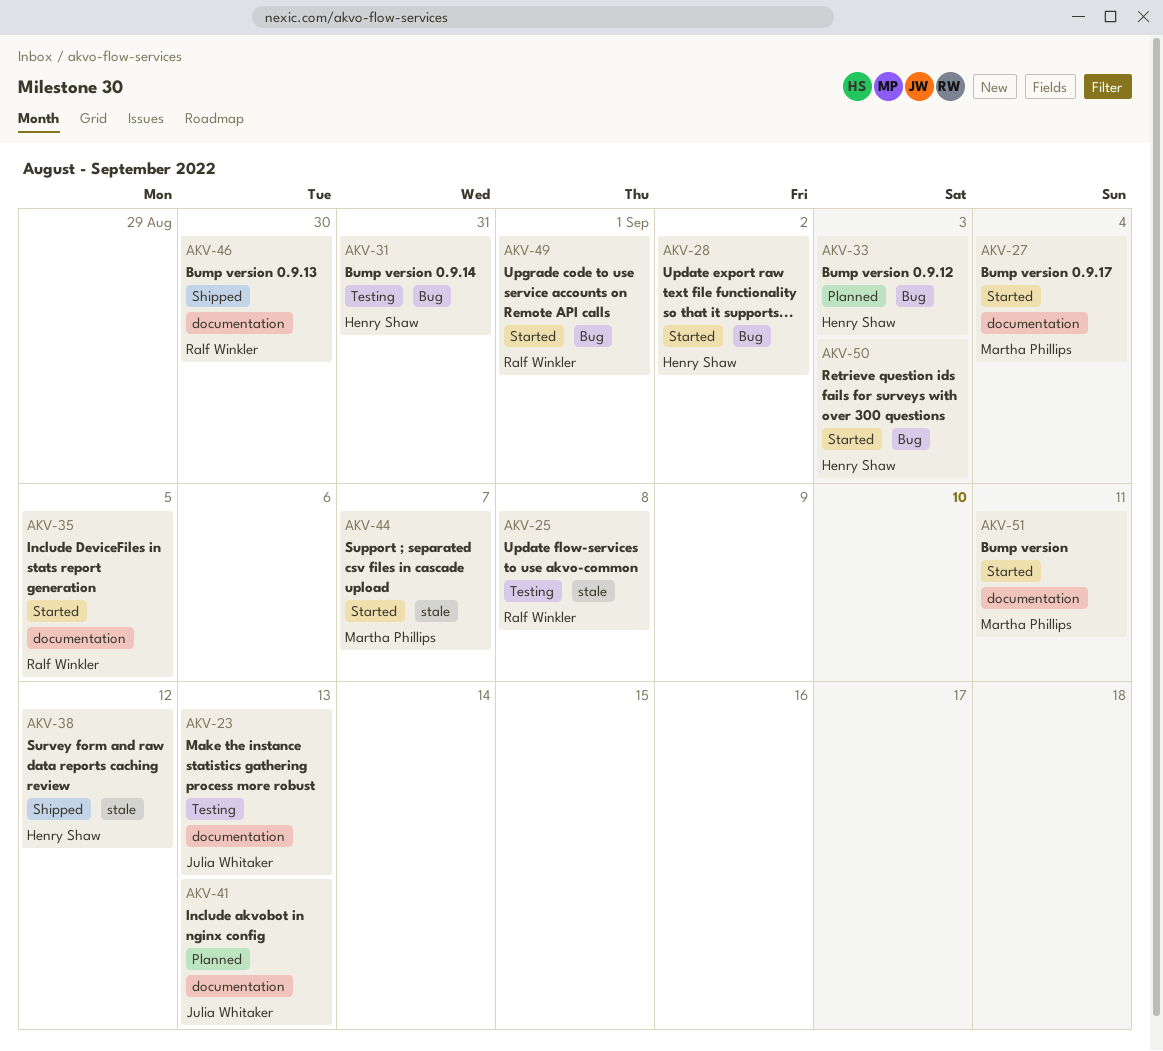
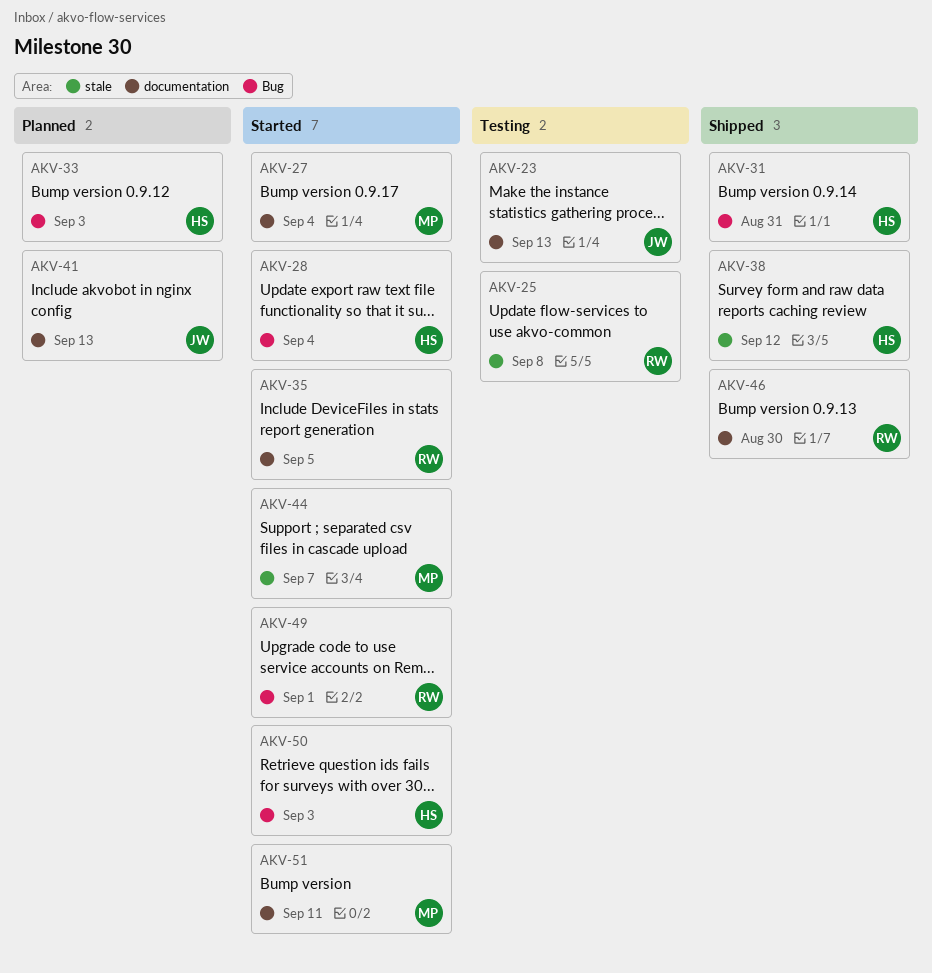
AKV-28, due: Sep 2 -> Sep 4
AKV-31, status: Testing -> Shipped

